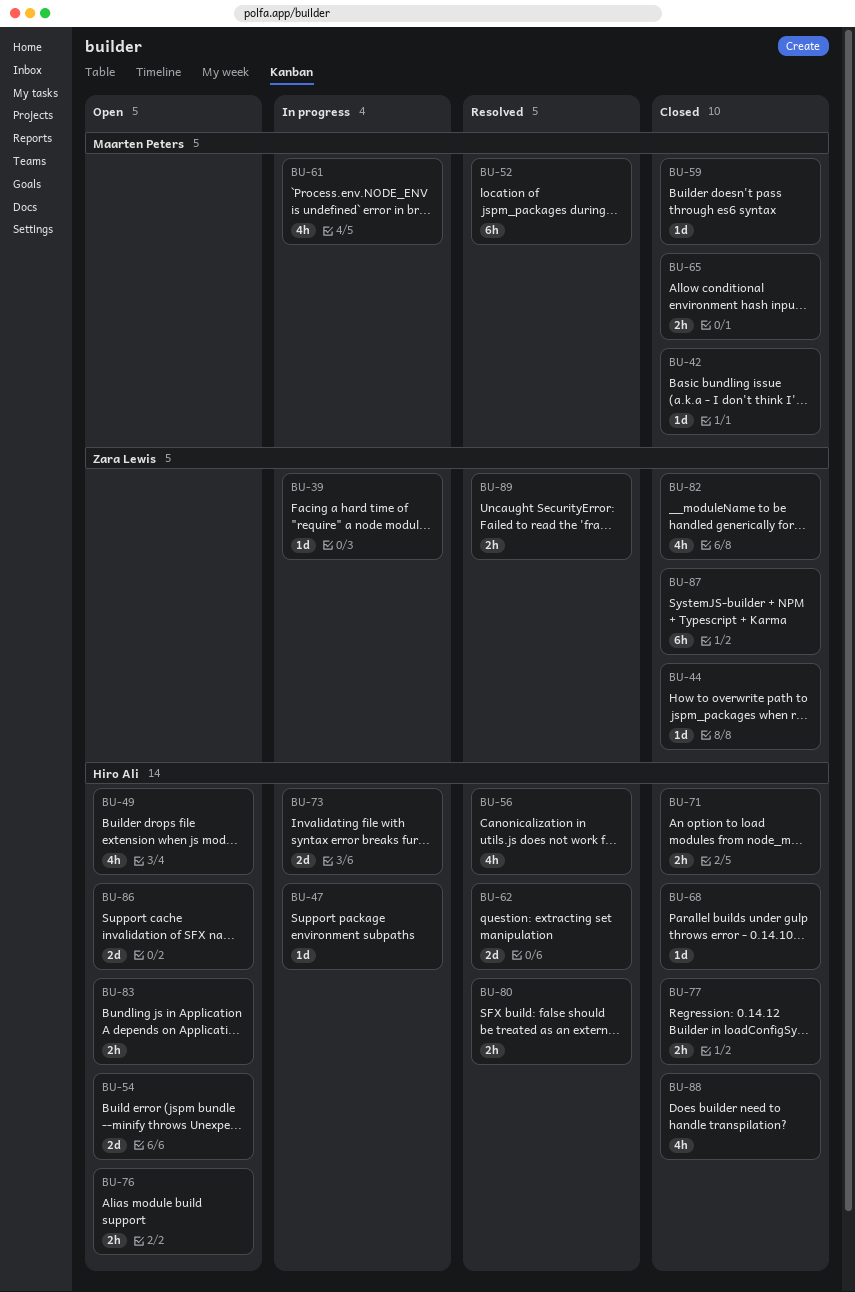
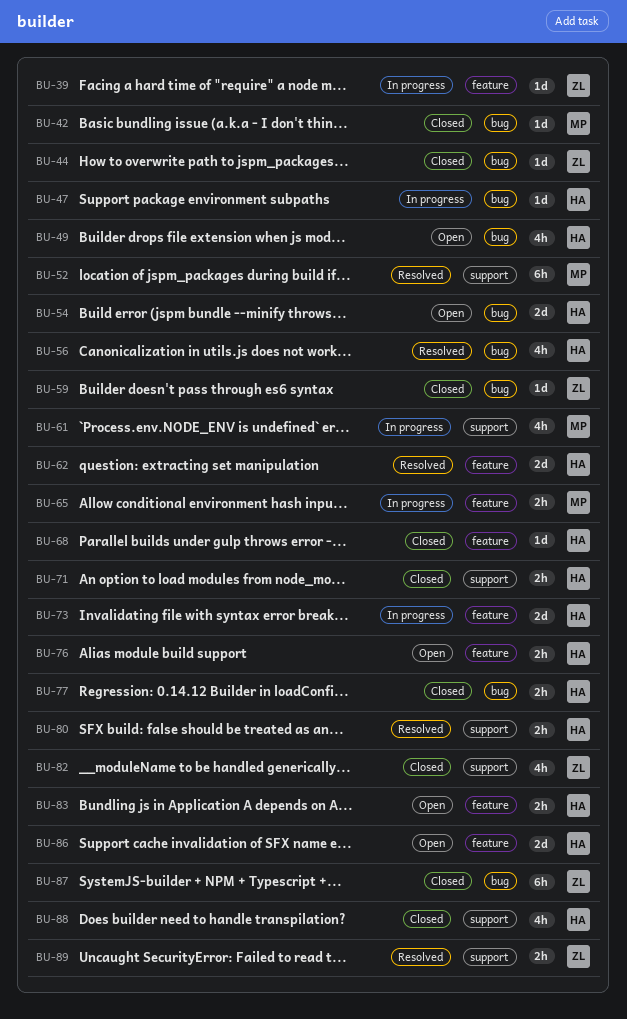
BU-59, owner: Maarten Peters -> Zara Lewis
BU-65, status: Closed -> In progress

